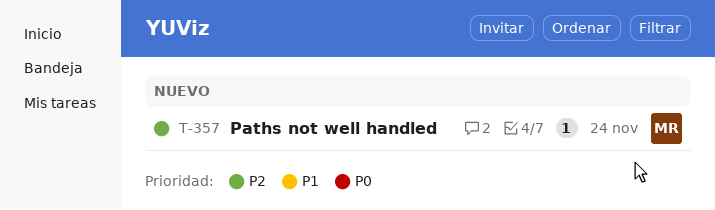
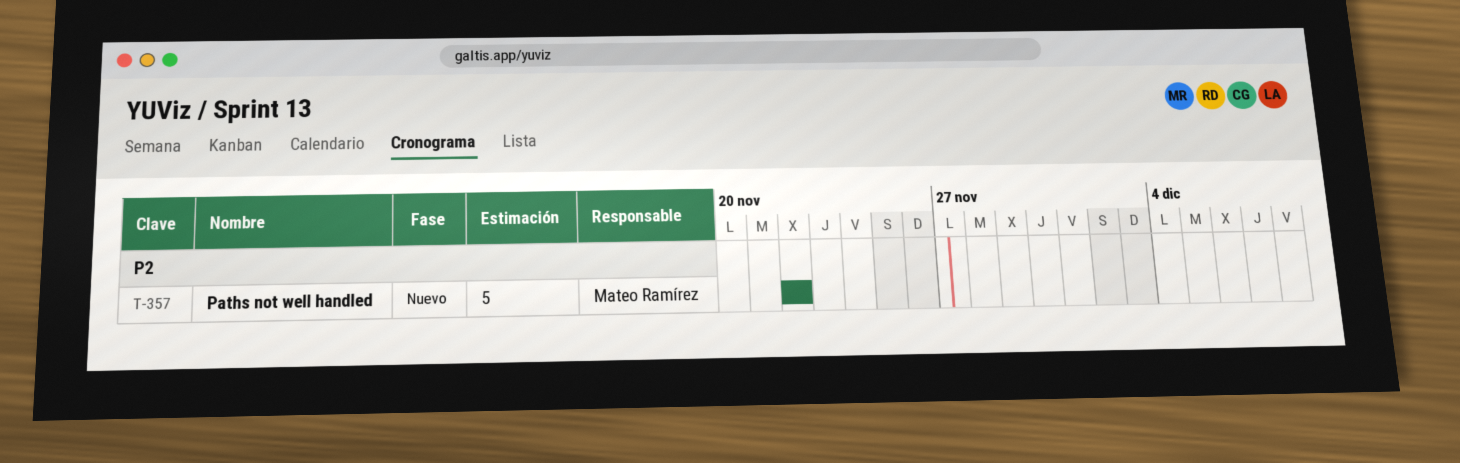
T-357, estimate: 1 -> 5
T-357, due: Nov 24 -> Nov 22

